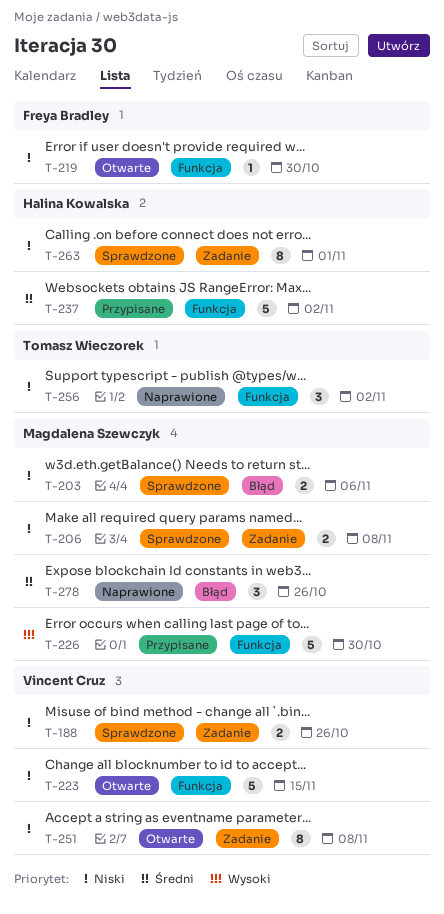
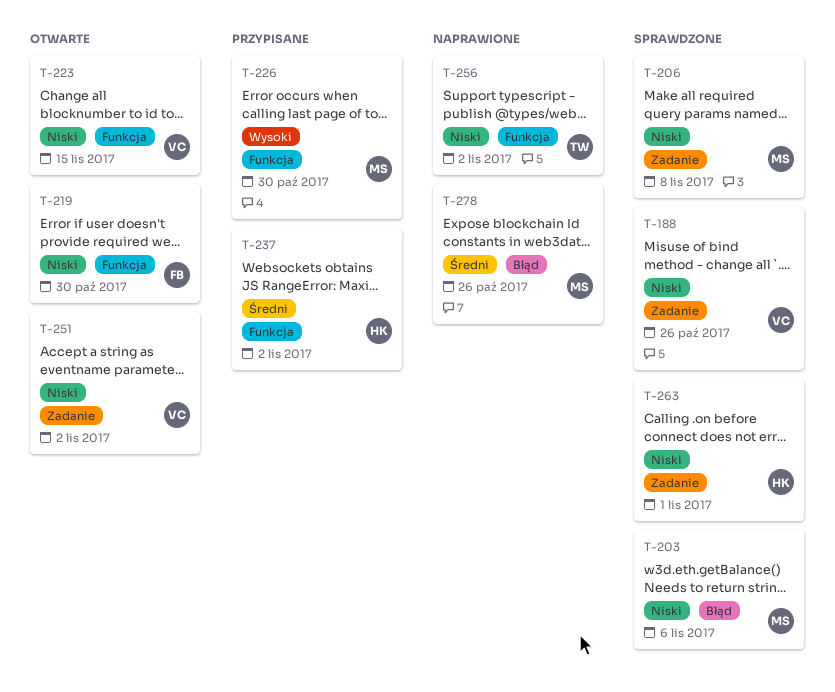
T-251, due: Nov 8 -> Nov 2

